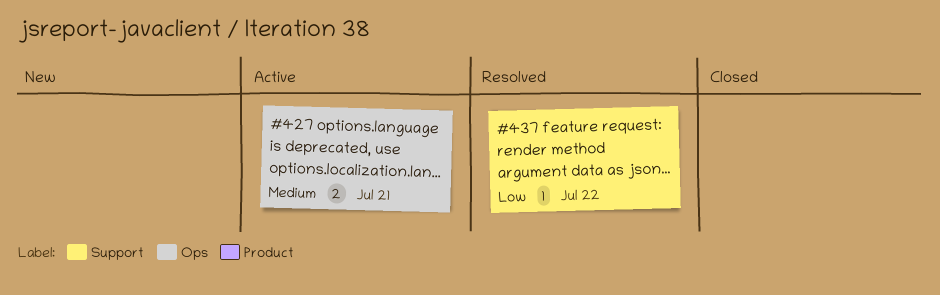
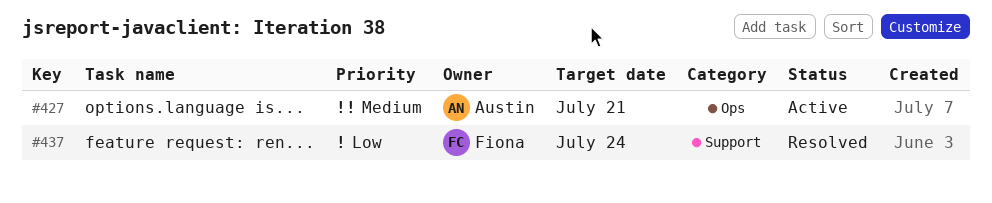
#437, due: Jul 22 -> Jul 24

